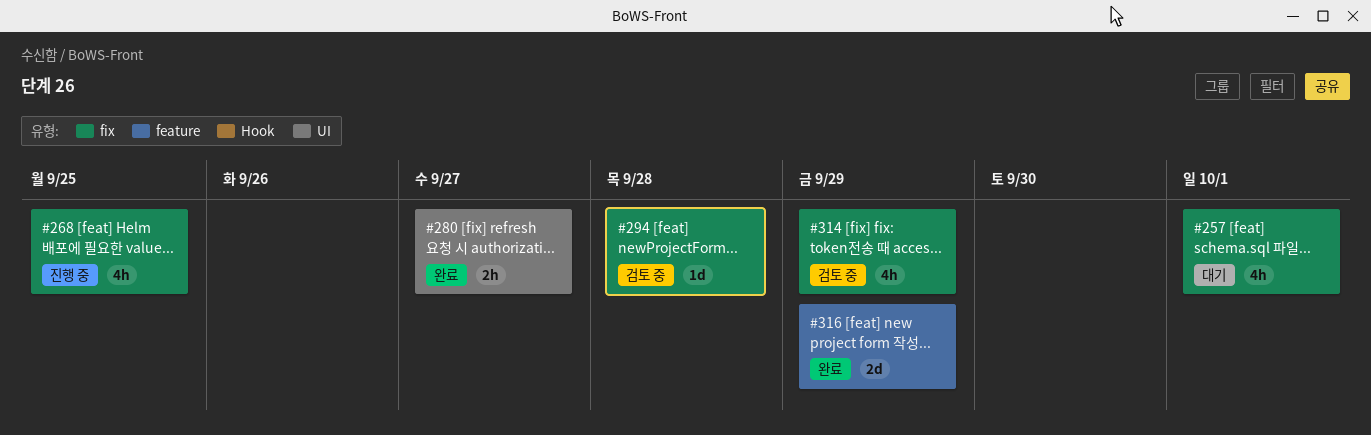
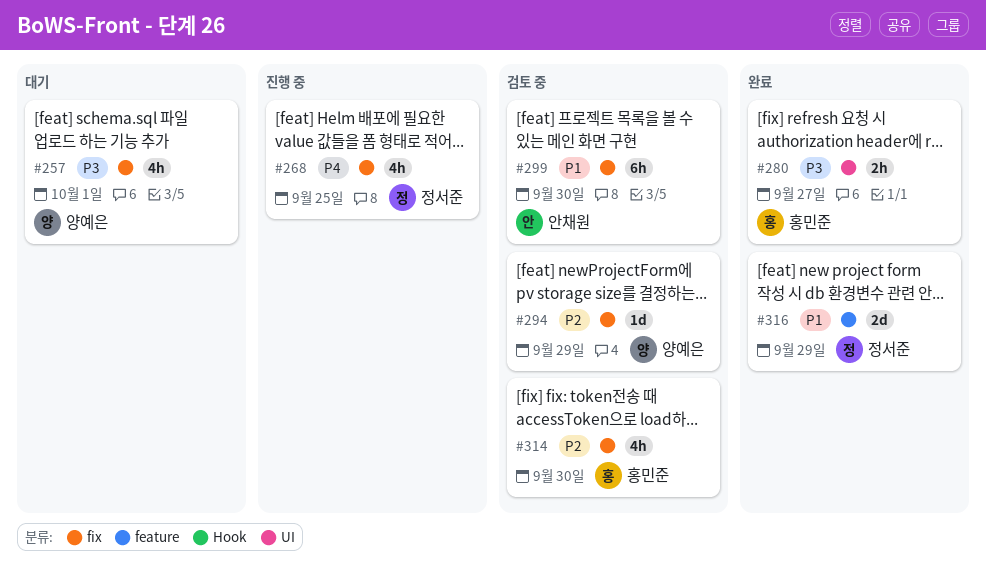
#294, due: Sep 28 -> Sep 29
#299: none -> present
#314, due: Sep 29 -> Sep 30

